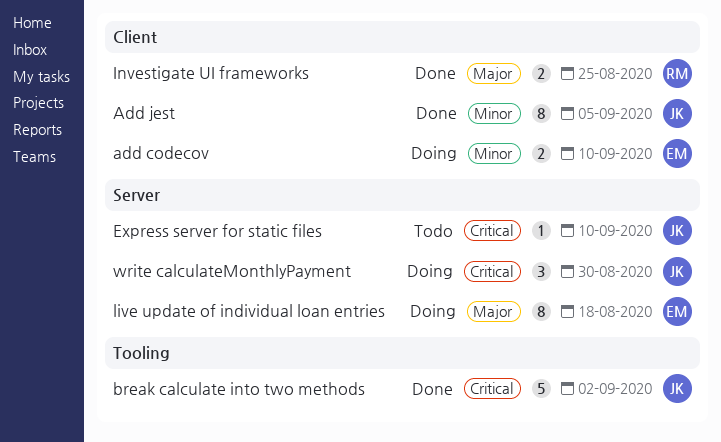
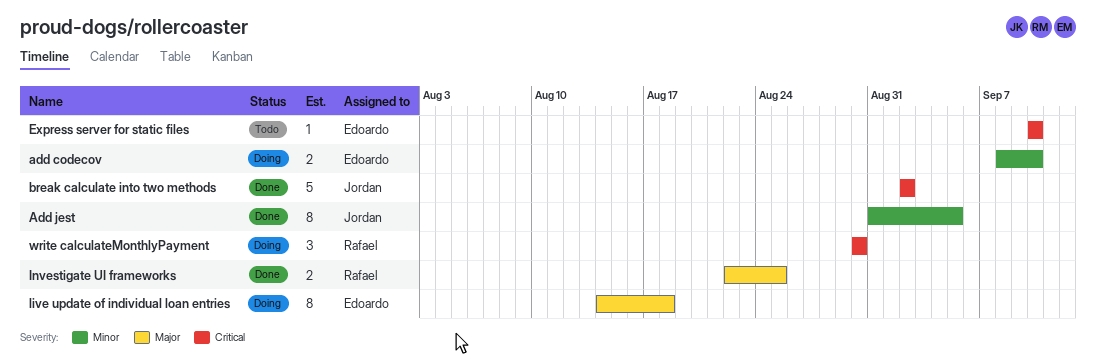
Express server for static files, owner: Jordan -> Edoardo
write calculateMonthlyPayment, owner: Jordan -> Rafael

